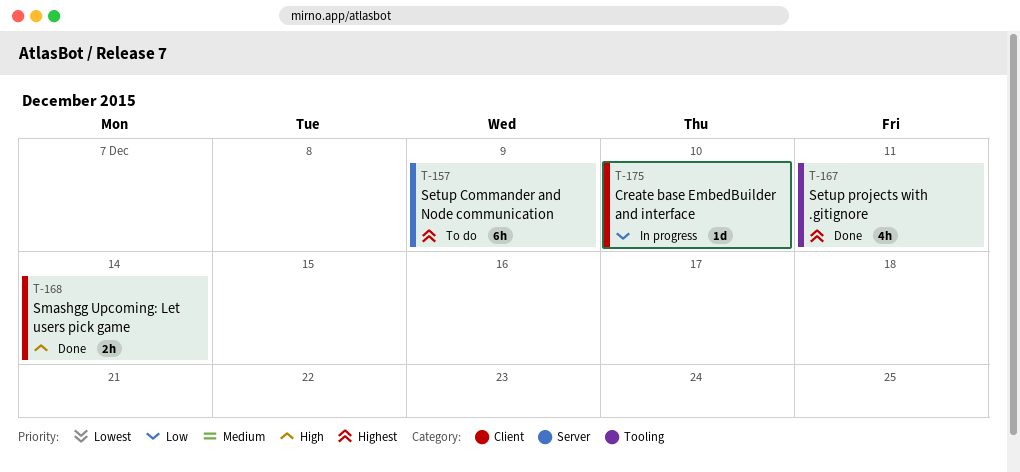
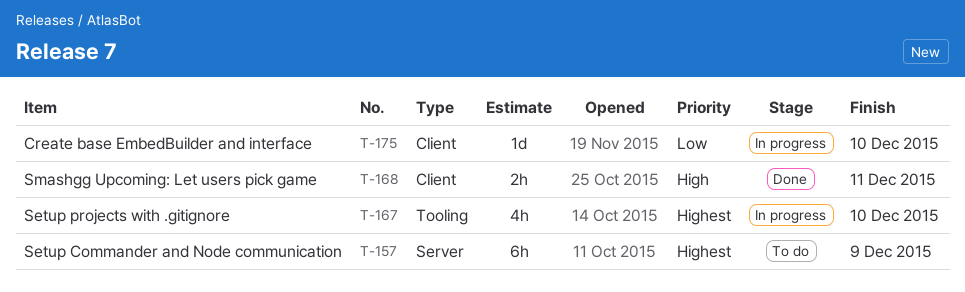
T-167, status: Done -> In progress
T-167, due: Dec 11 -> Dec 10
T-168, due: Dec 14 -> Dec 11

